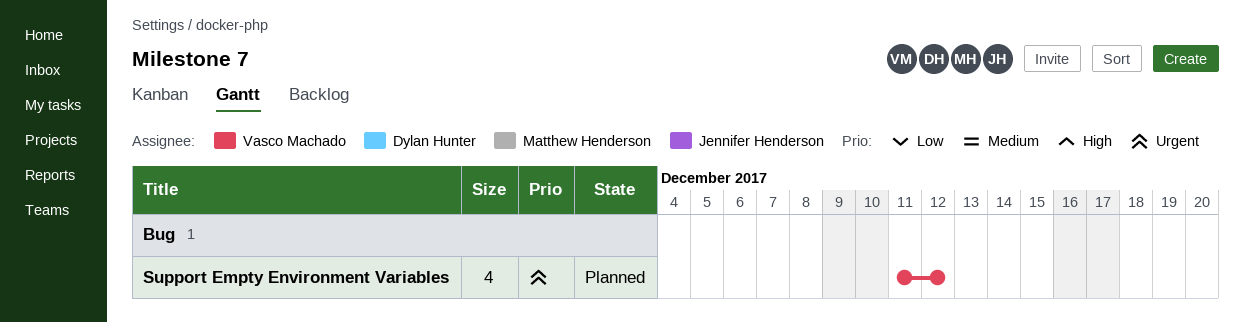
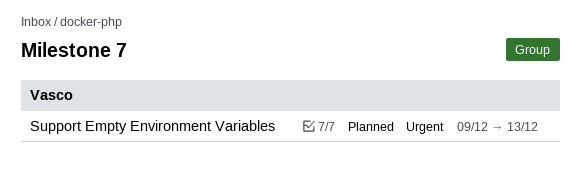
Support Empty Environment Variables, start: Dec 11 -> Dec 9
Support Empty Environment Variables, due: Dec 12 -> Dec 13

